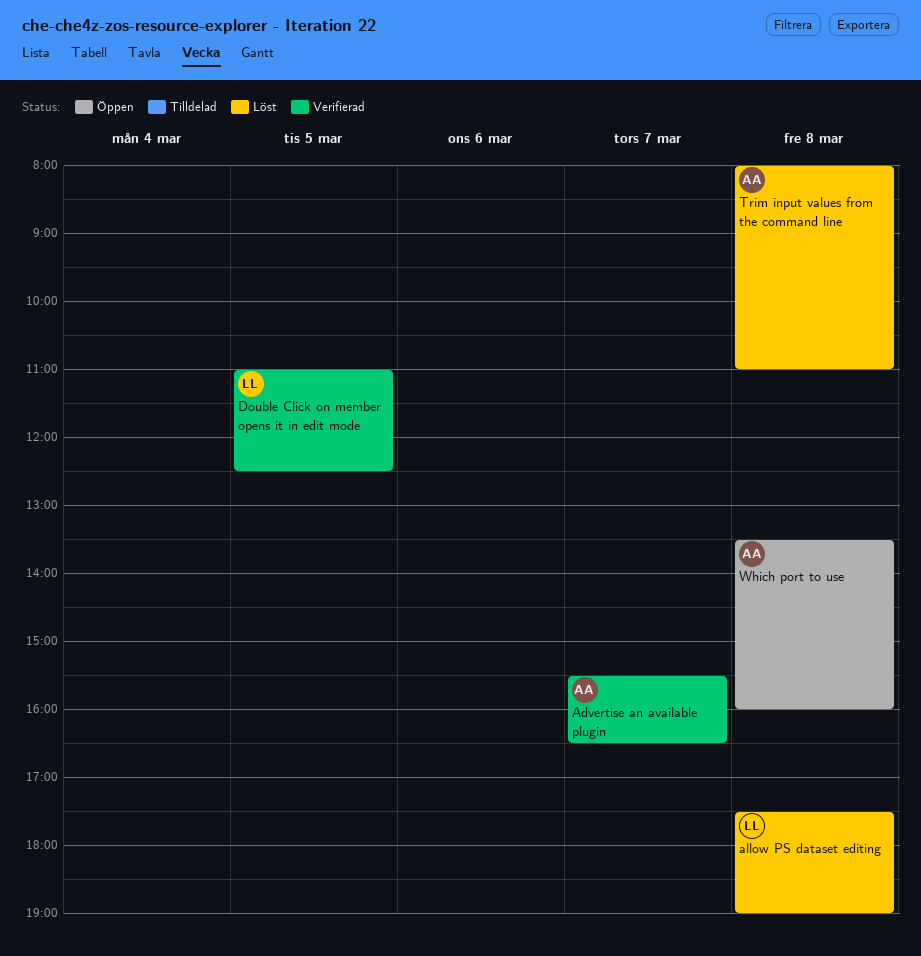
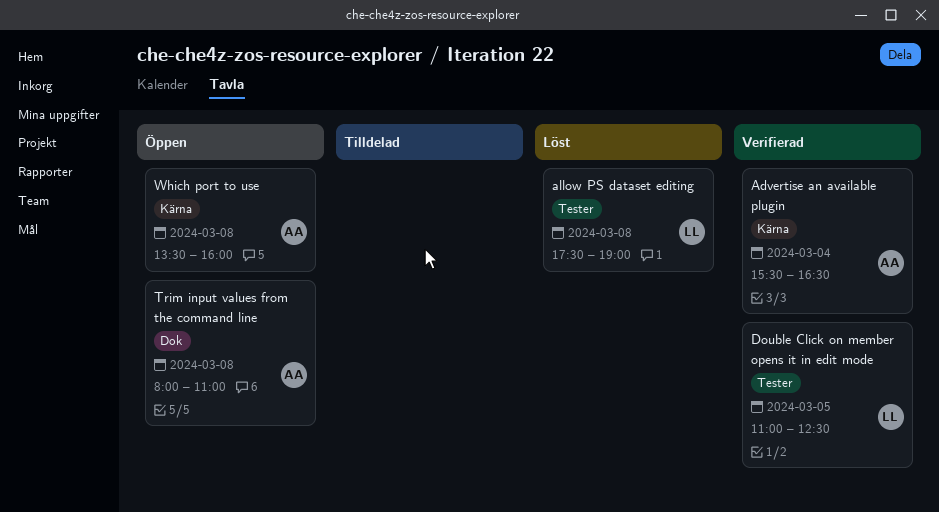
Advertise an available plugin, day: Mar 7 -> Mar 4
Trim input values from the command line, status: Löst -> Öppen

